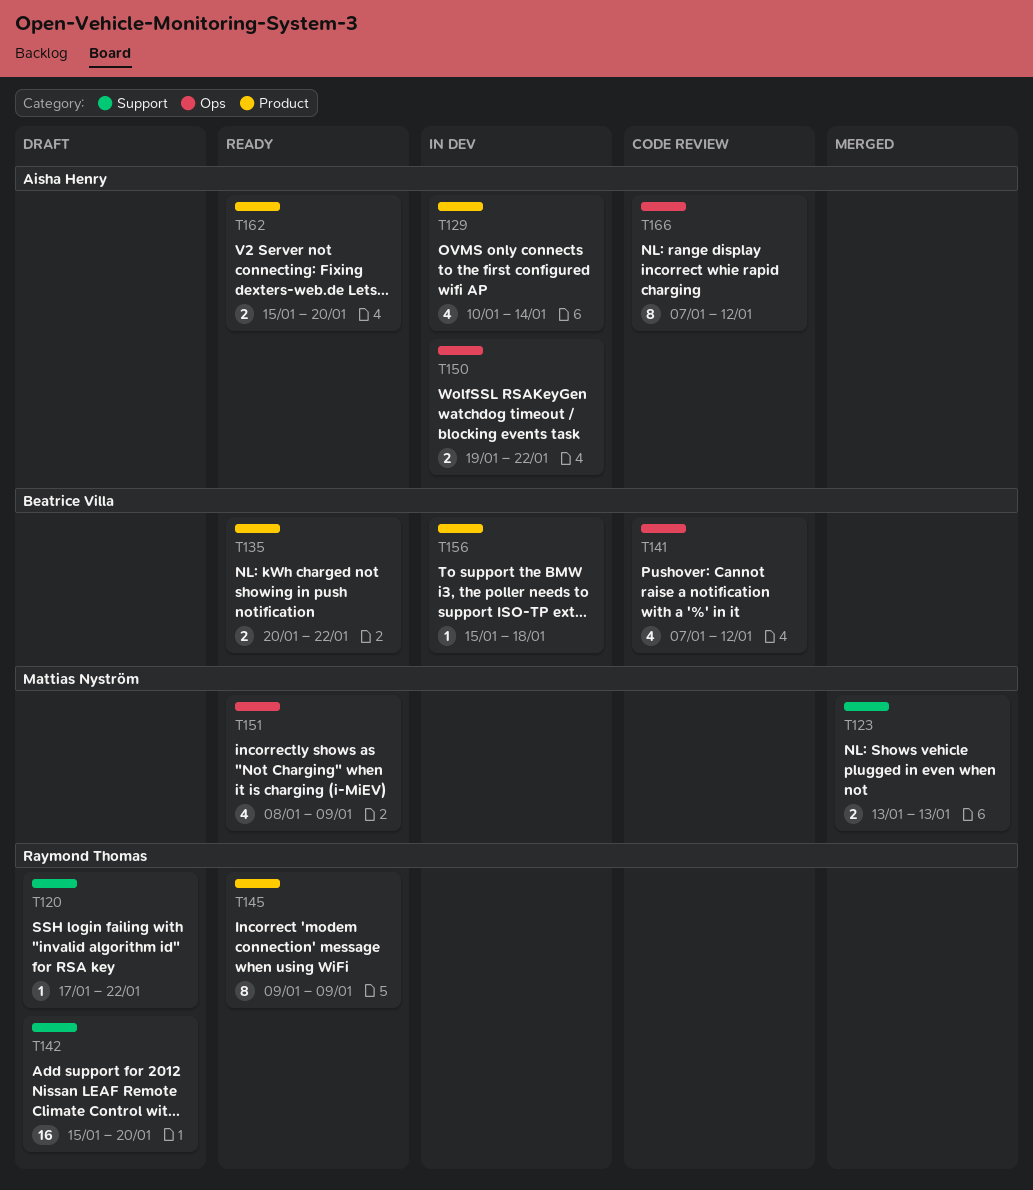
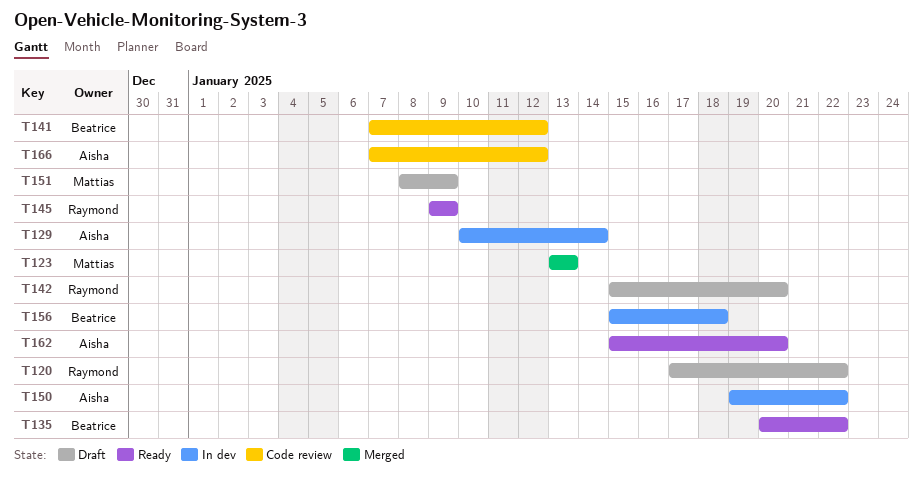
T151, status: Ready -> Draft

